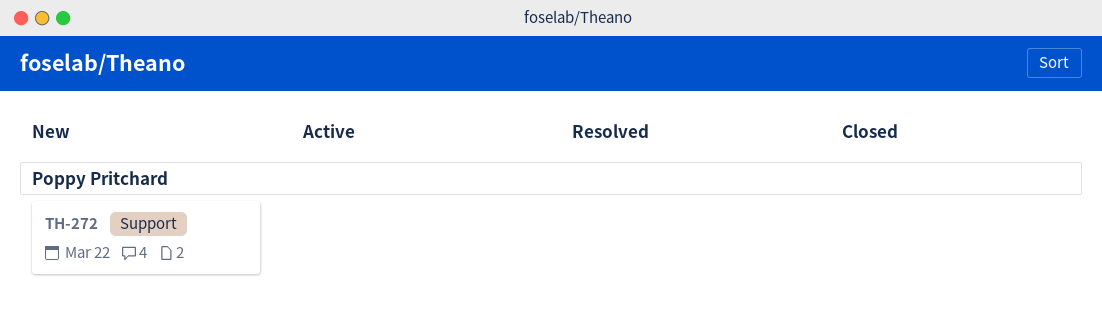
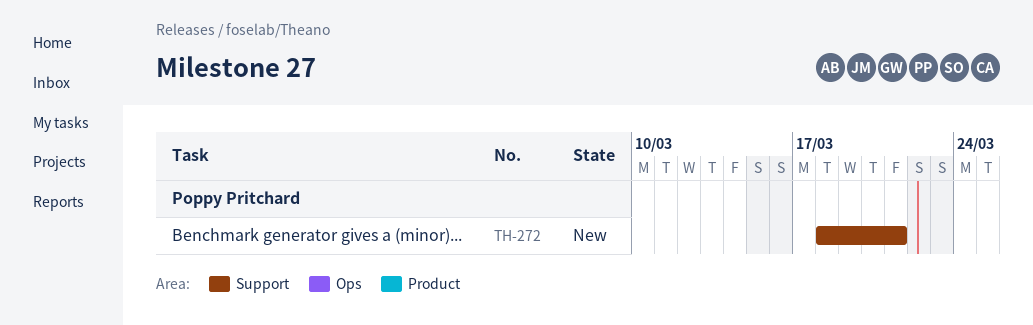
TH-272, due: Mar 22 -> Mar 21

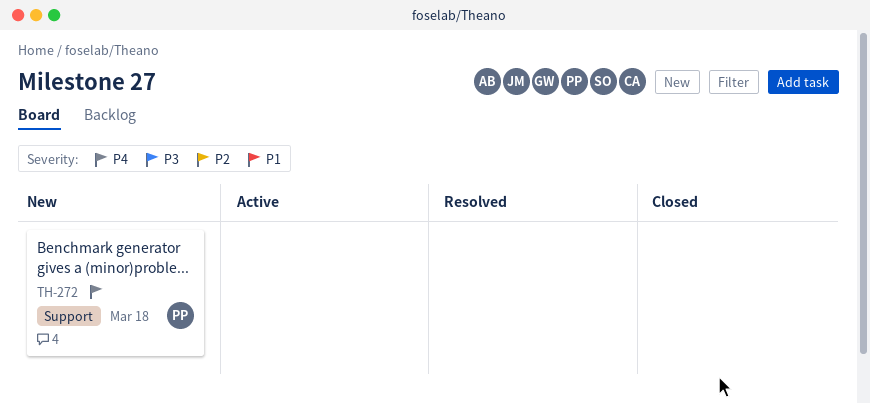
TH-272, due: Mar 21 -> Mar 18

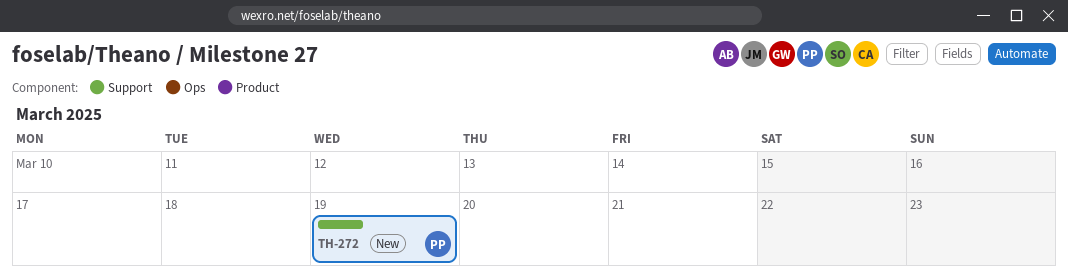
TH-272, due: Mar 18 -> Mar 19

